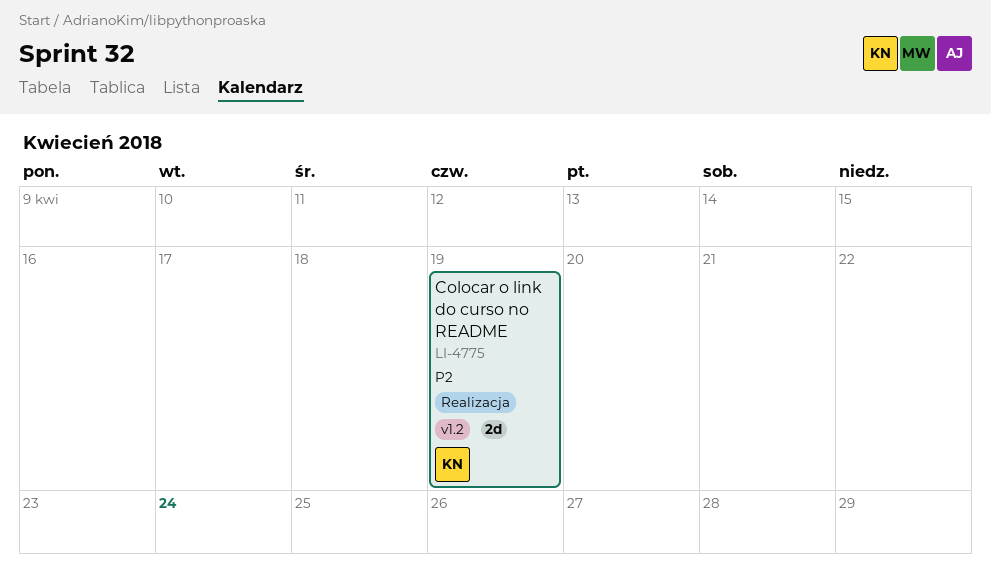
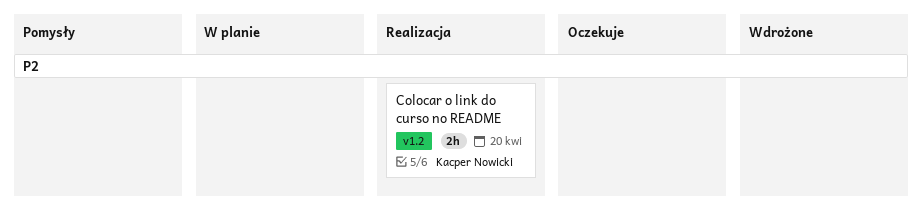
Colocar o link do curso no README, estimate: 2d -> 2h
Colocar o link do curso no README, due: Apr 19 -> Apr 20

